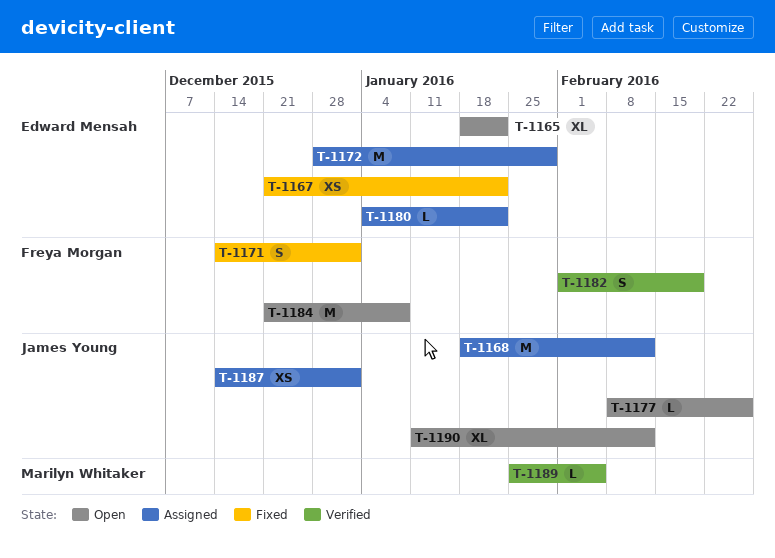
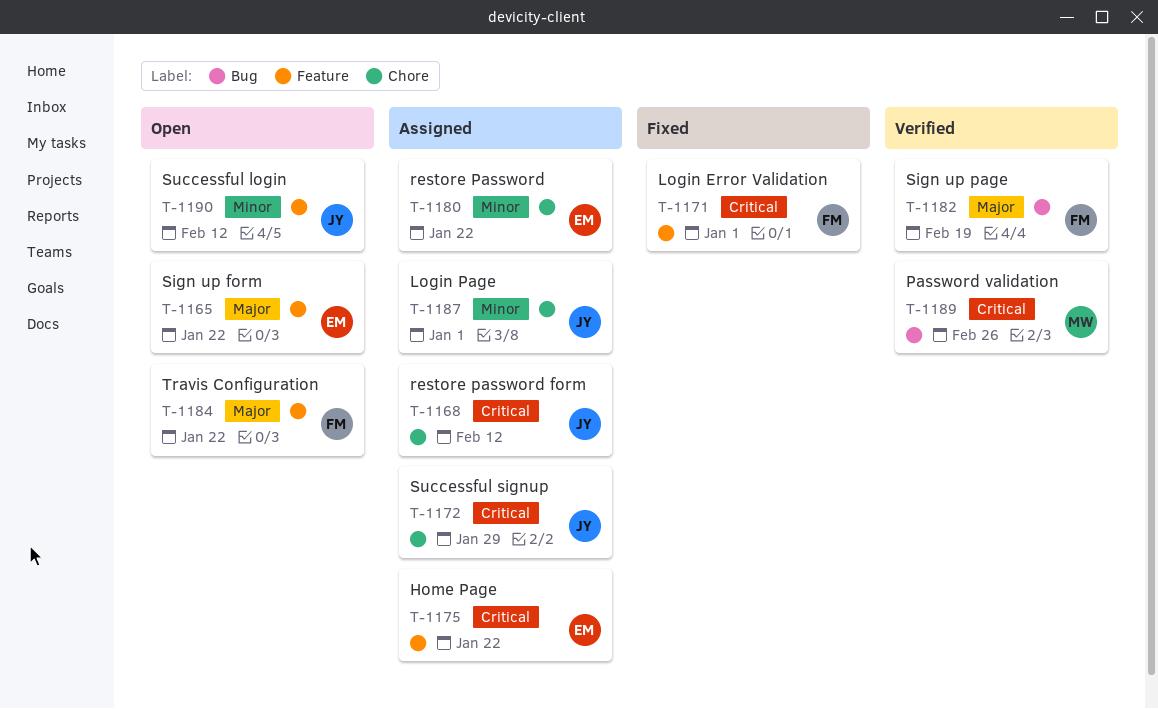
T-1167: present -> none
T-1172, owner: Edward Mensah -> James Young
T-1175: none -> present
T-1177: present -> none
T-1184, due: Jan 8 -> Jan 22
T-1189, due: Feb 5 -> Feb 26

